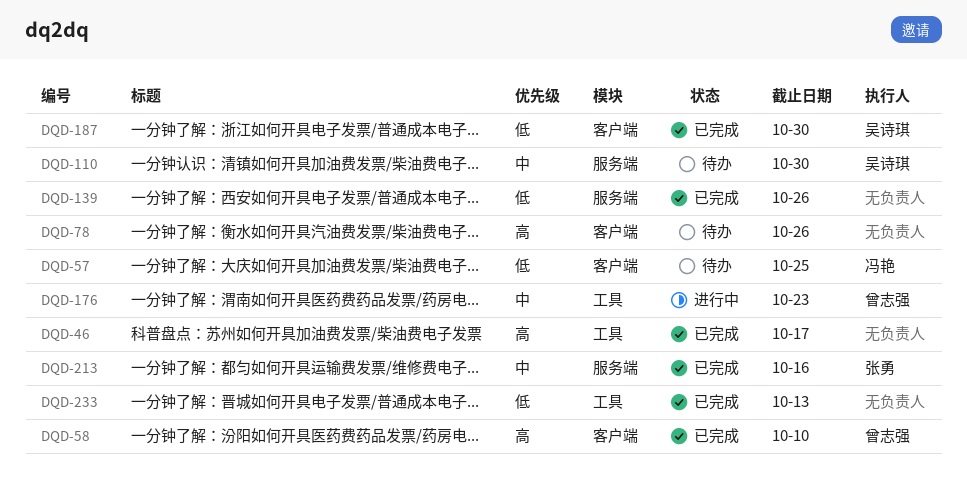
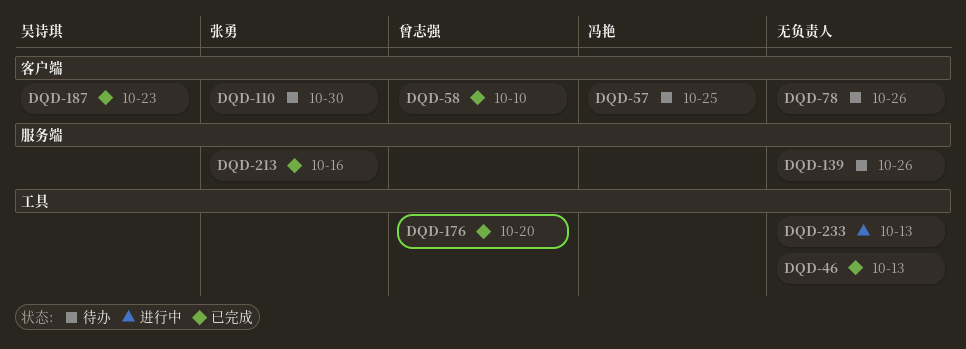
DQD-46, due: Oct 17 -> Oct 13
DQD-110, owner: 吴诗琪 -> 张勇
DQD-110, label: 服务端 -> 客户端
DQD-139, status: 已完成 -> 待办
DQD-176, status: 进行中 -> 已完成
DQD-176, due: Oct 23 -> Oct 20
DQD-187, due: Oct 30 -> Oct 23
DQD-233, status: 已完成 -> 进行中

